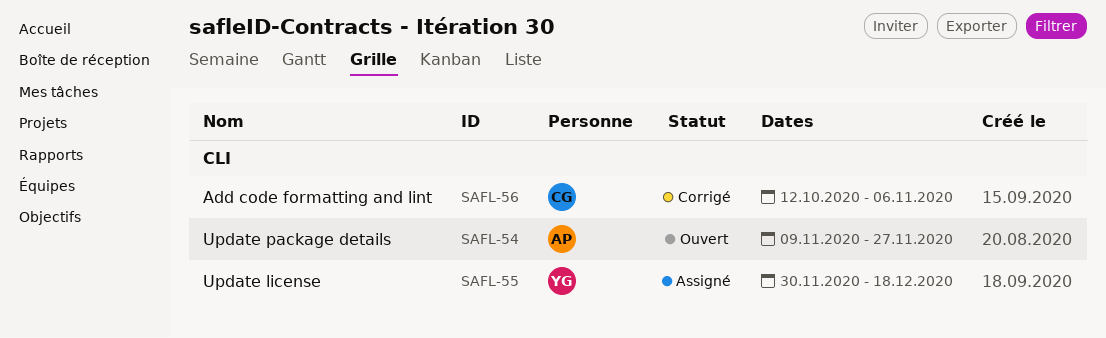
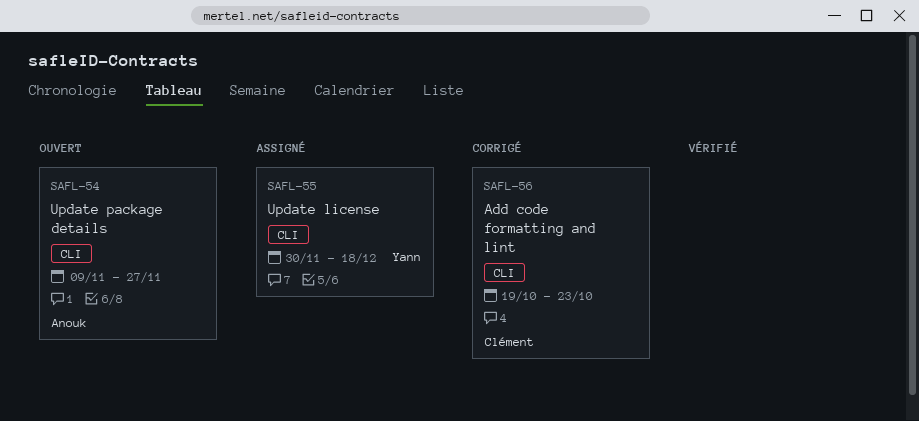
SAFL-56, start: Oct 12 -> Oct 19
SAFL-56, due: Nov 6 -> Oct 23

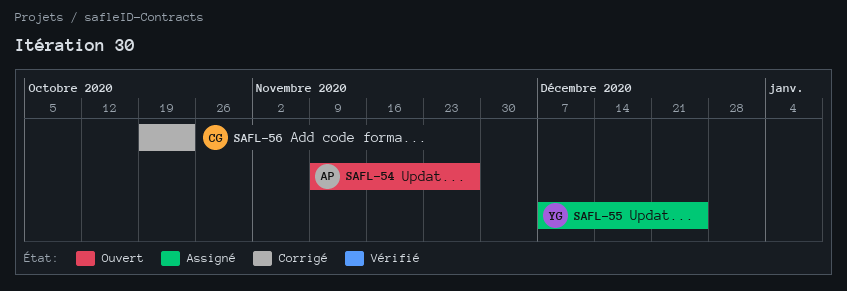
SAFL-55, start: Nov 30 -> Dec 7
SAFL-55, due: Dec 18 -> Dec 25

